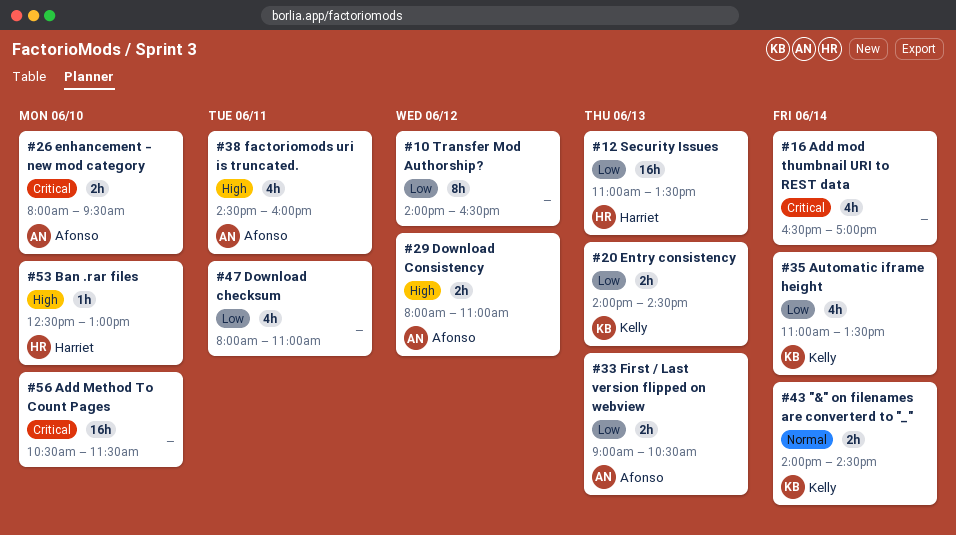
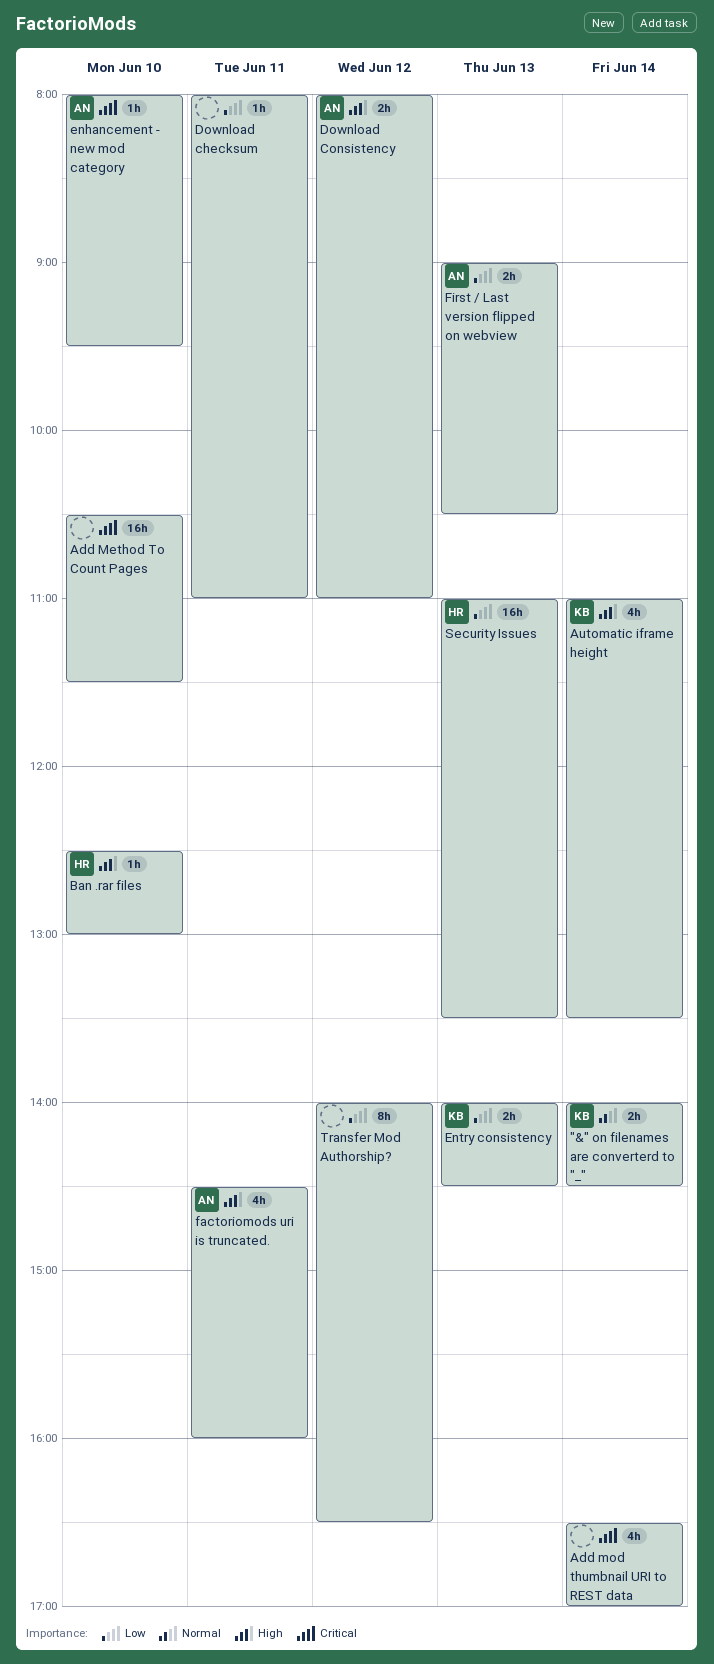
Automatic iframe height, priority: Low -> High
Download checksum, estimate: 4h -> 1h
enhancement - new mod category, estimate: 2h -> 1h

